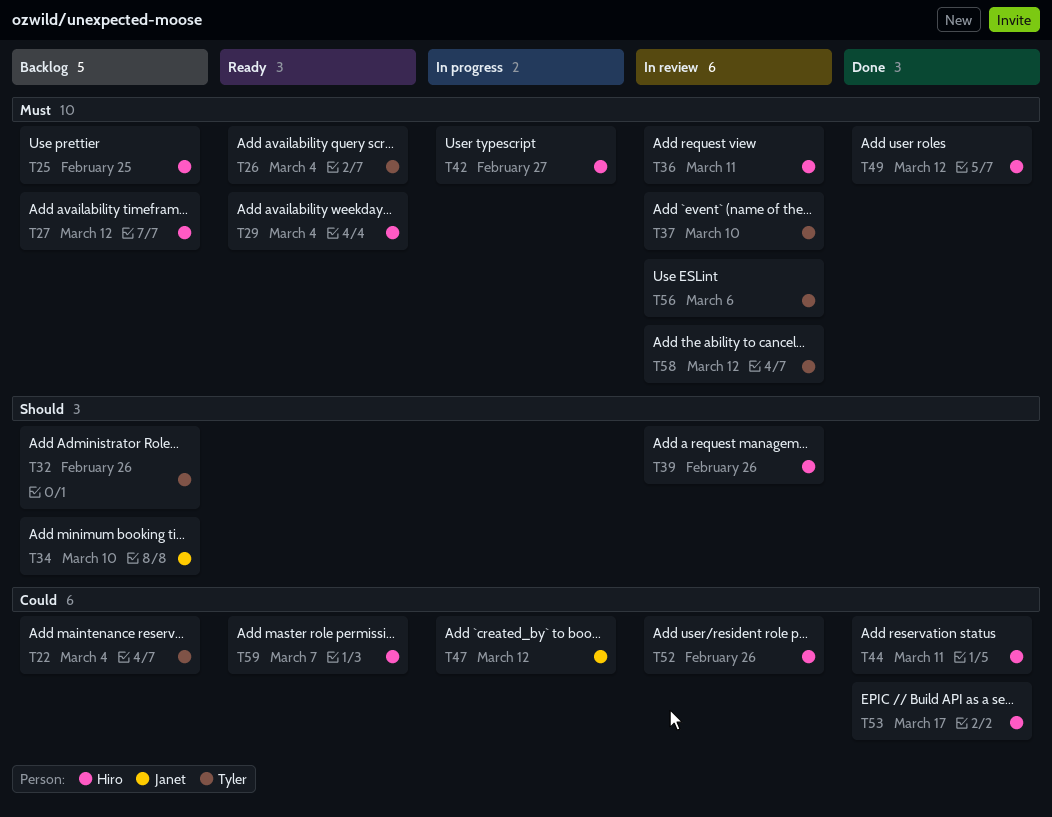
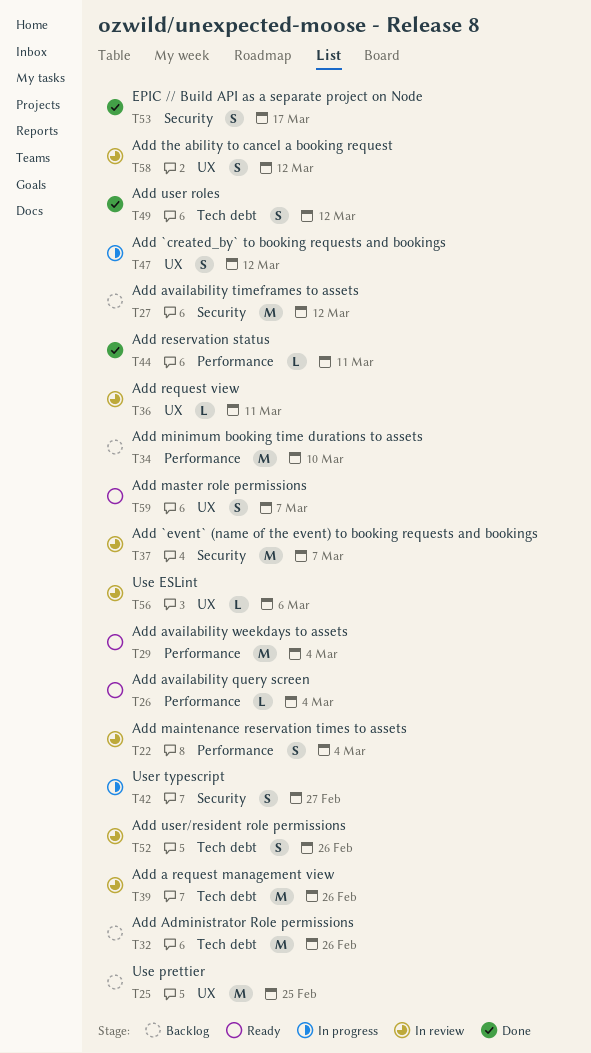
T22, status: Backlog -> In review
T37, due: Mar 10 -> Mar 7

